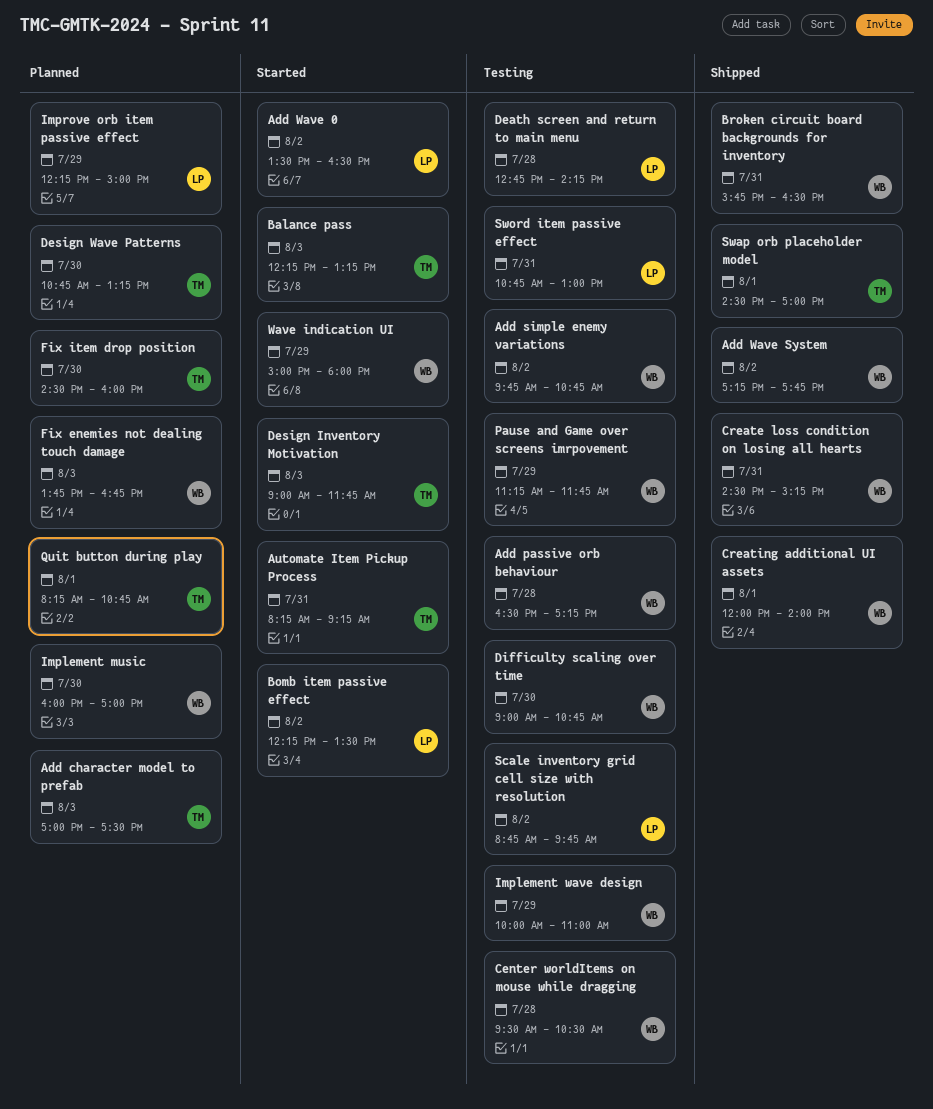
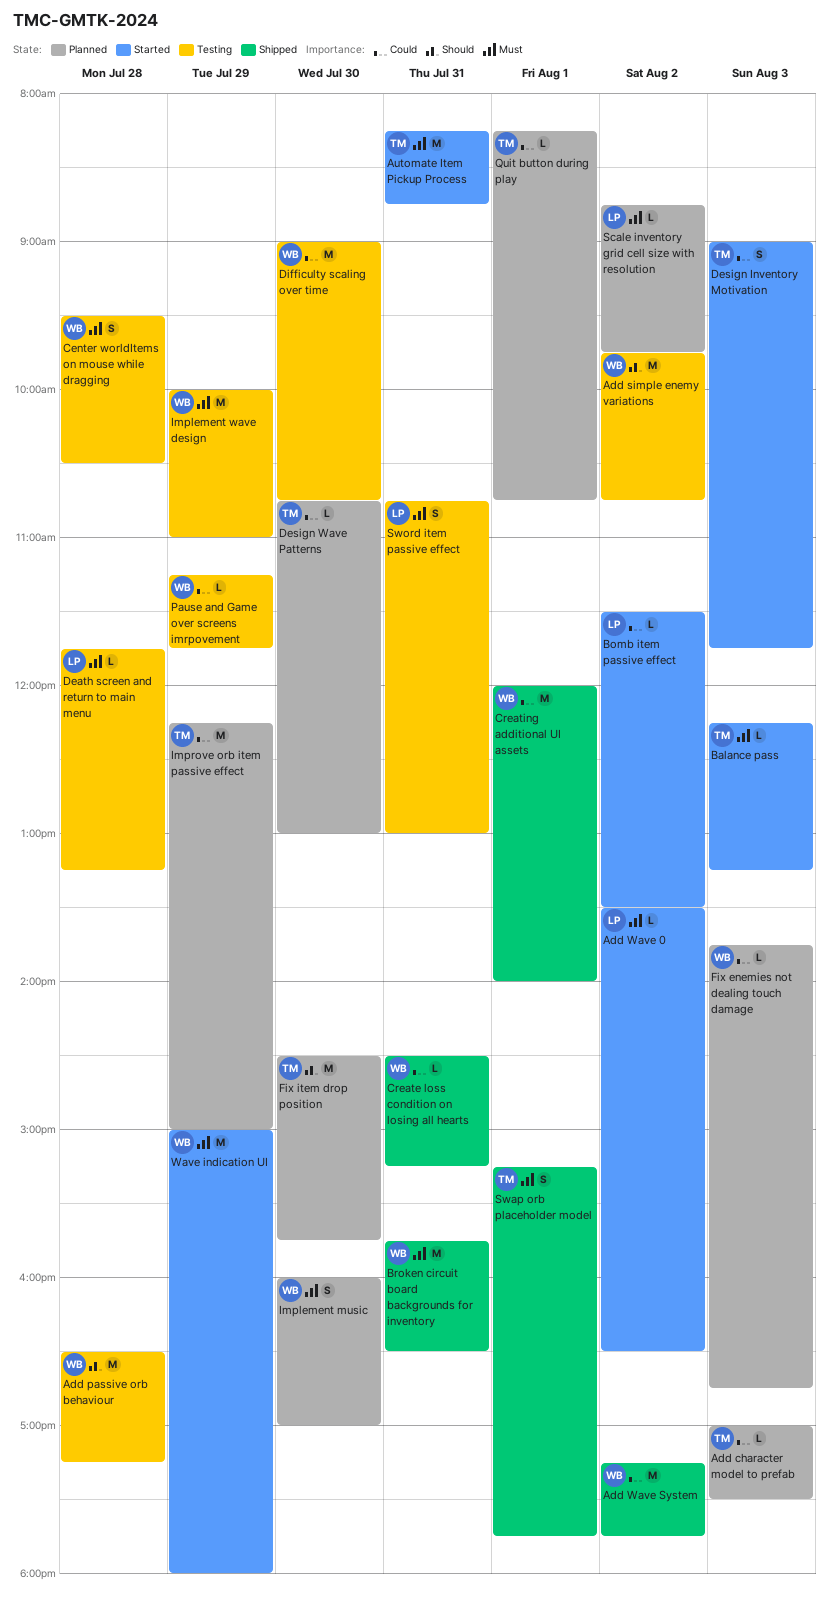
Automate Item Pickup Process, ends: 09:15 -> 08:45
Bomb item passive effect, begins: 12:15 -> 11:30
Death screen and return to main menu, begins: 12:45 -> 11:45
Death screen and return to main menu, ends: 14:15 -> 13:15
Design Wave Patterns, ends: 13:15 -> 13:00
Fix item drop position, ends: 16:00 -> 15:45
Improve orb item passive effect, owner: LP -> TM
Scale inventory grid cell size with resolution, status: Testing -> Planned
Swap orb placeholder model, begins: 14:30 -> 15:15
Swap orb placeholder model, ends: 17:00 -> 17:45

